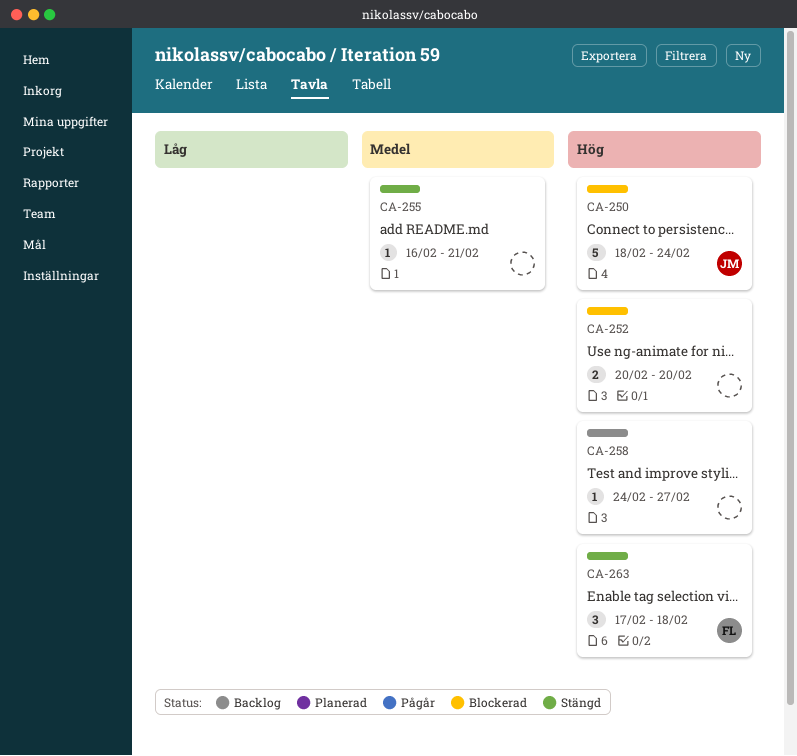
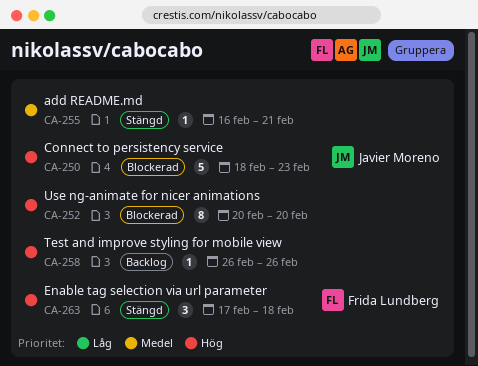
CA-250, due: Feb 24 -> Feb 23
CA-252, estimate: 2 -> 8
CA-258, start: Feb 24 -> Feb 26
CA-258, due: Feb 27 -> Feb 26

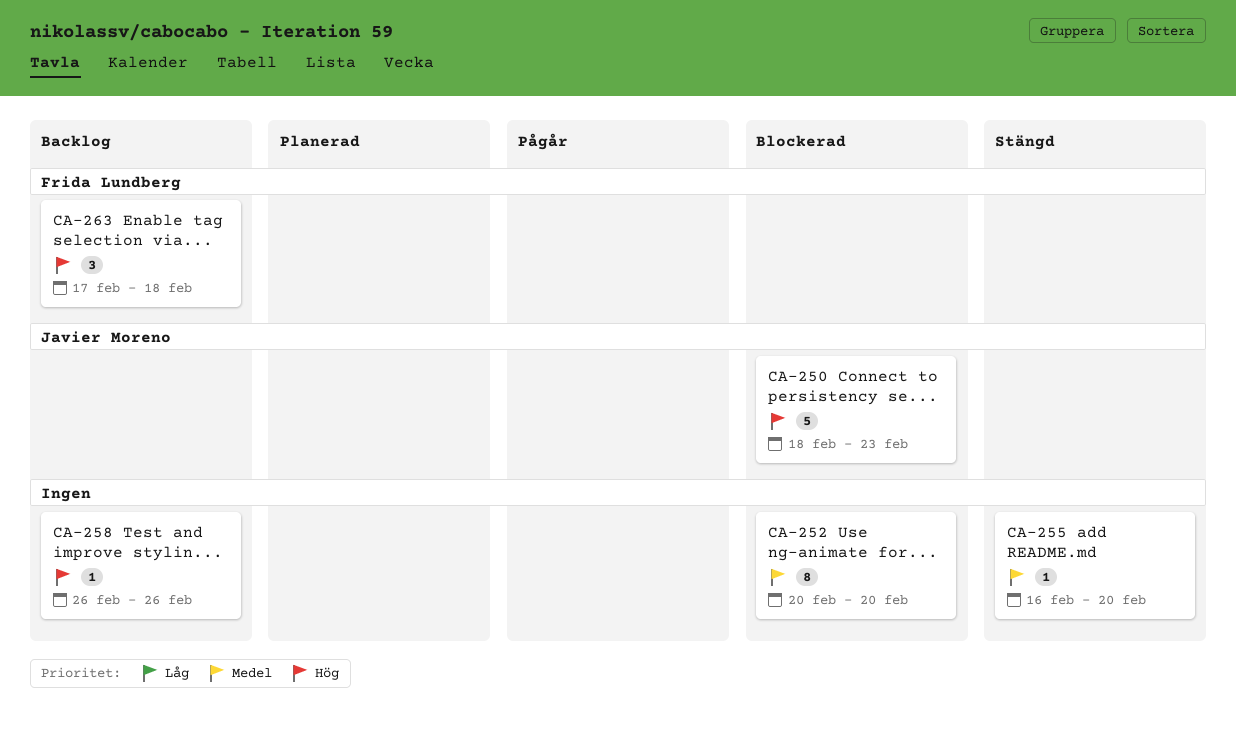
CA-252, priority: Hög -> Medel
CA-255, due: Feb 21 -> Feb 20
CA-263, status: Stängd -> Backlog

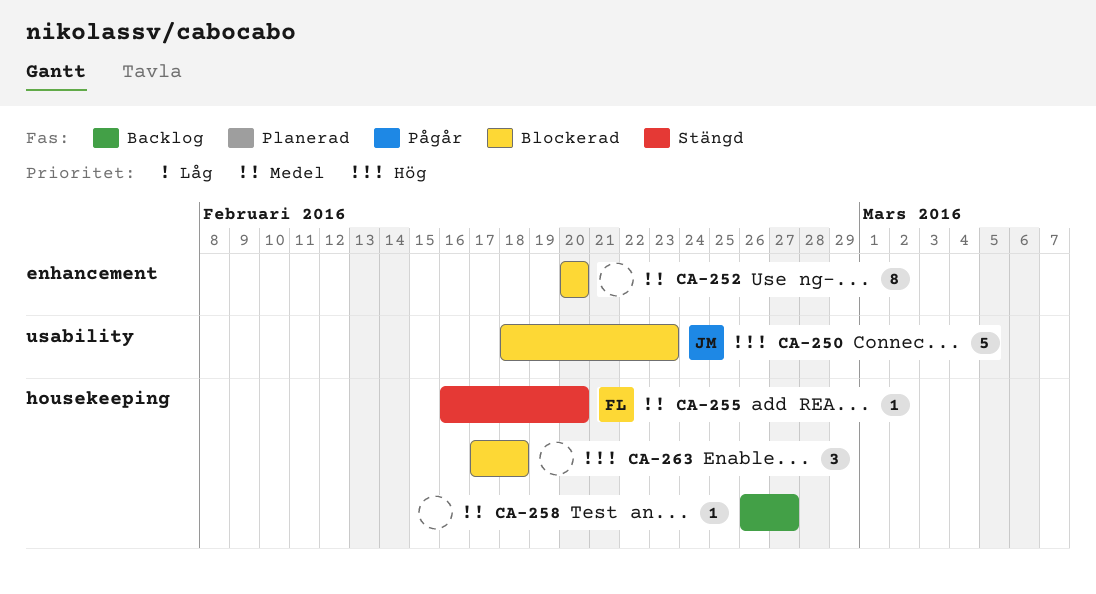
CA-255, owner: none -> Frida Lundberg
CA-258, priority: Hög -> Medel
CA-258, due: Feb 26 -> Feb 27
CA-263, status: Backlog -> Blockerad
CA-263, owner: Frida Lundberg -> none

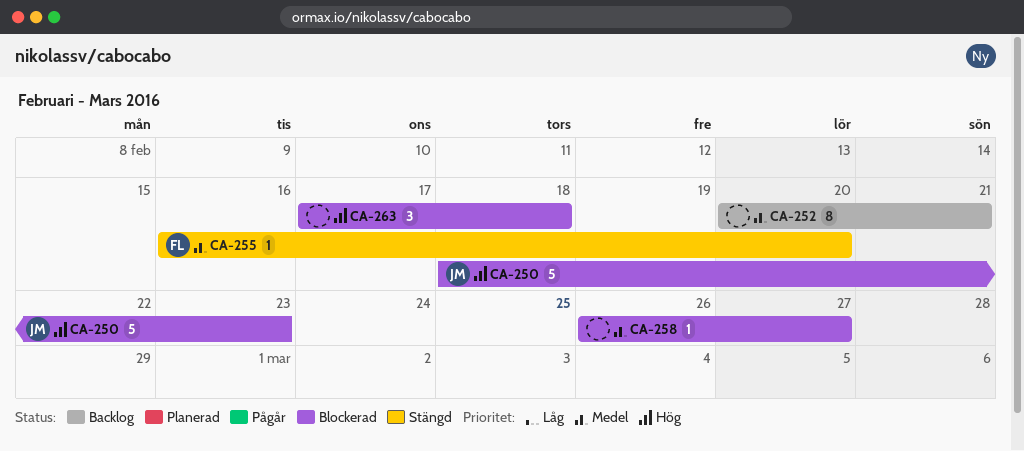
CA-252, status: Blockerad -> Backlog
CA-252, due: Feb 20 -> Feb 21
CA-258, status: Backlog -> Blockerad

